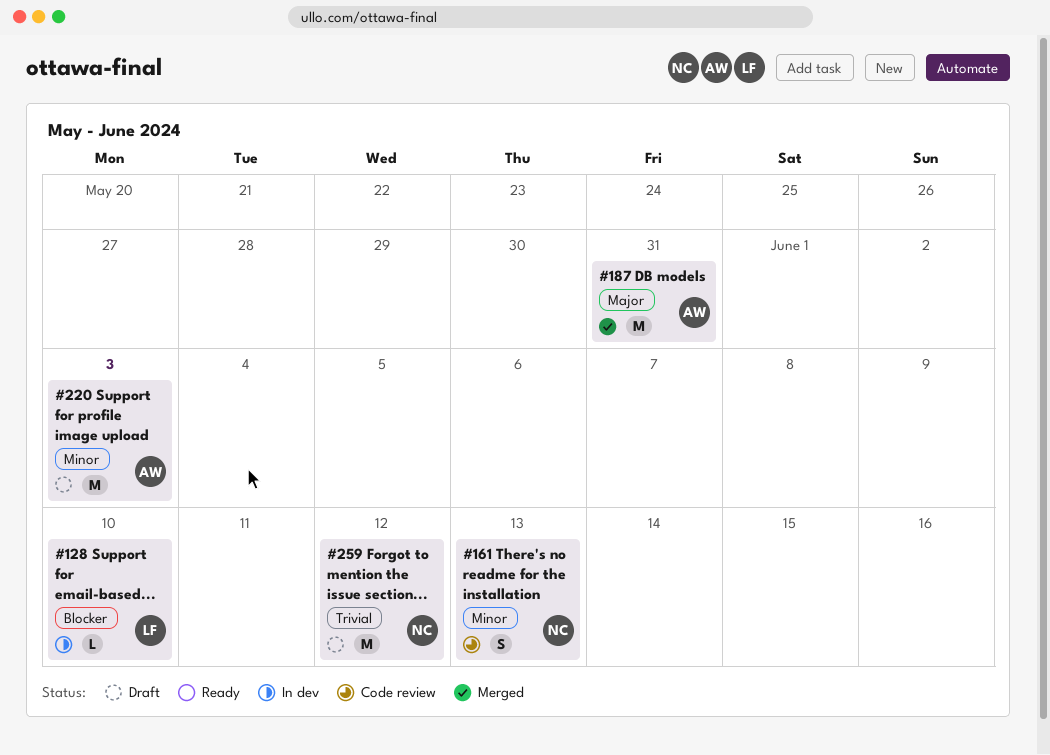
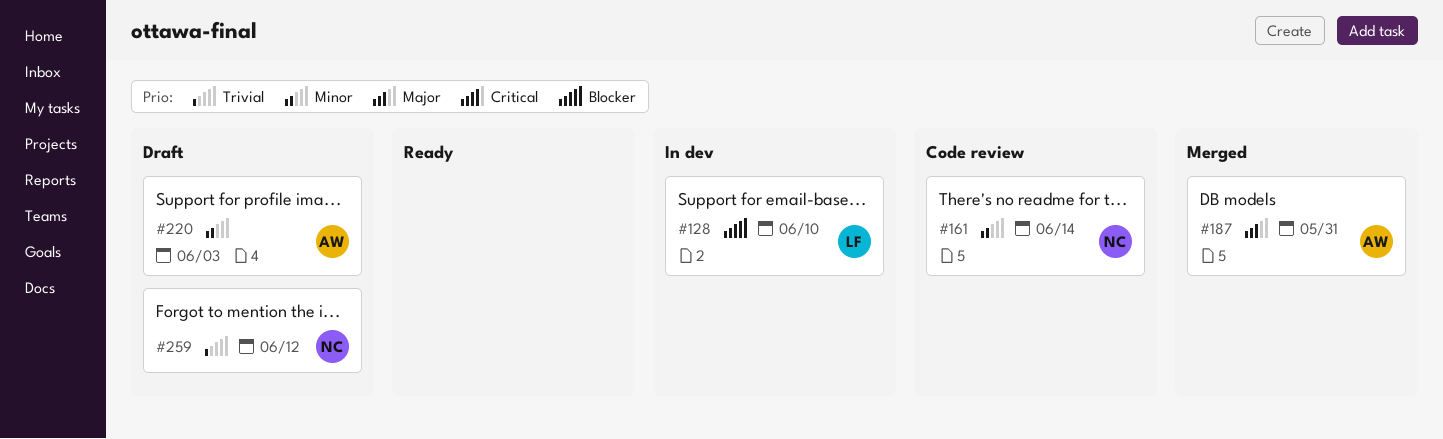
#161, due: Jun 13 -> Jun 14

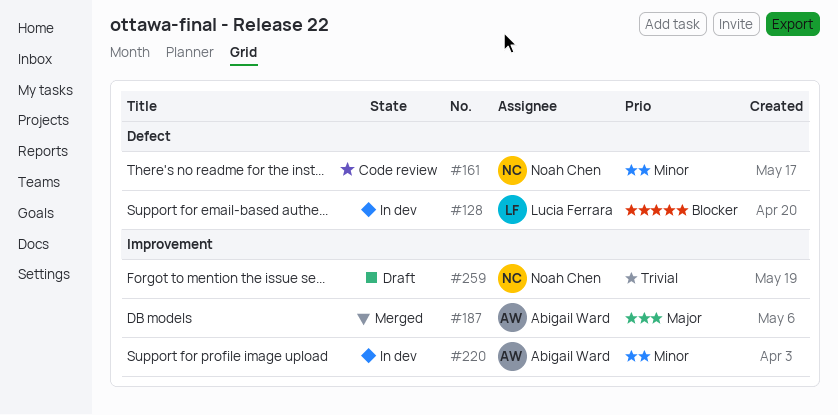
#220, status: Draft -> In dev

